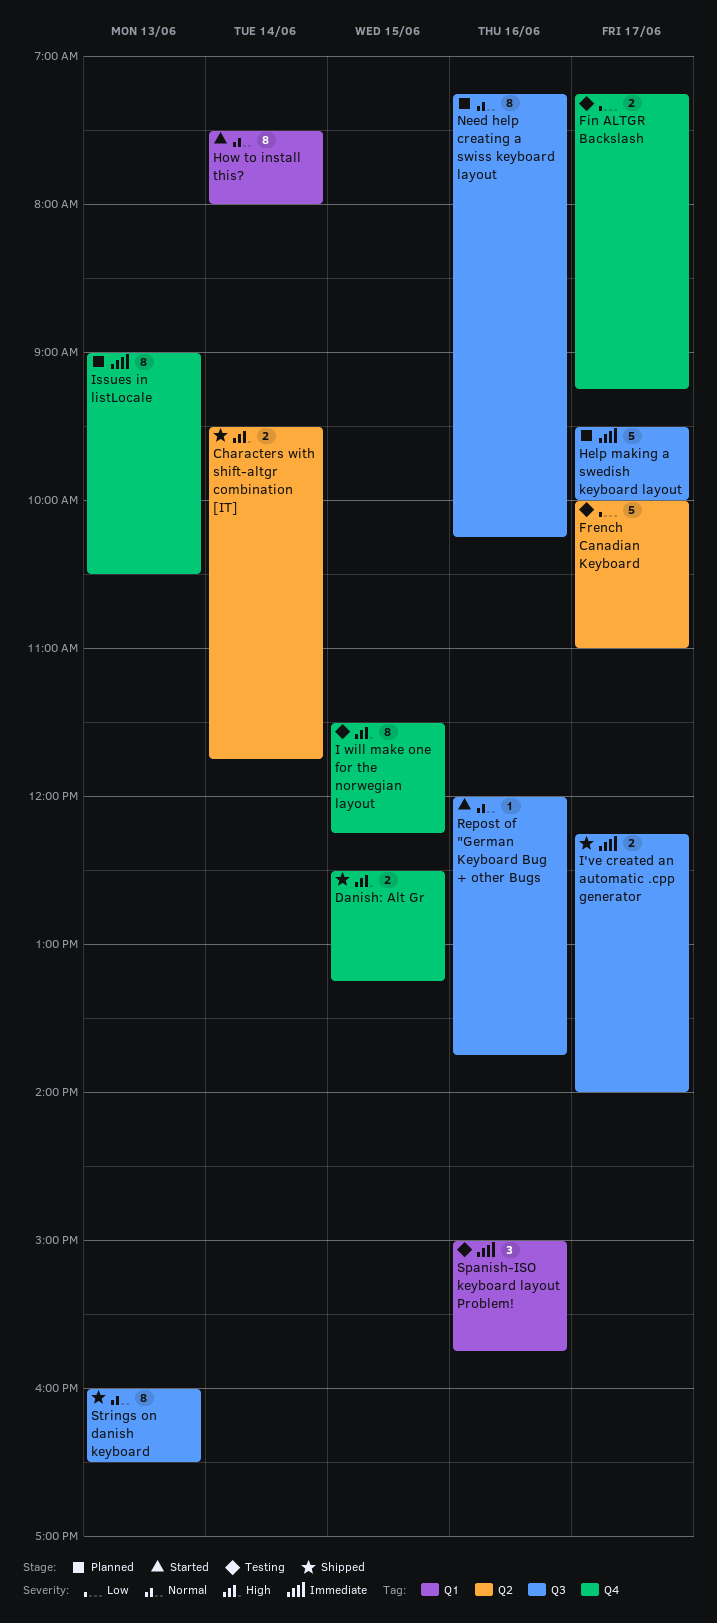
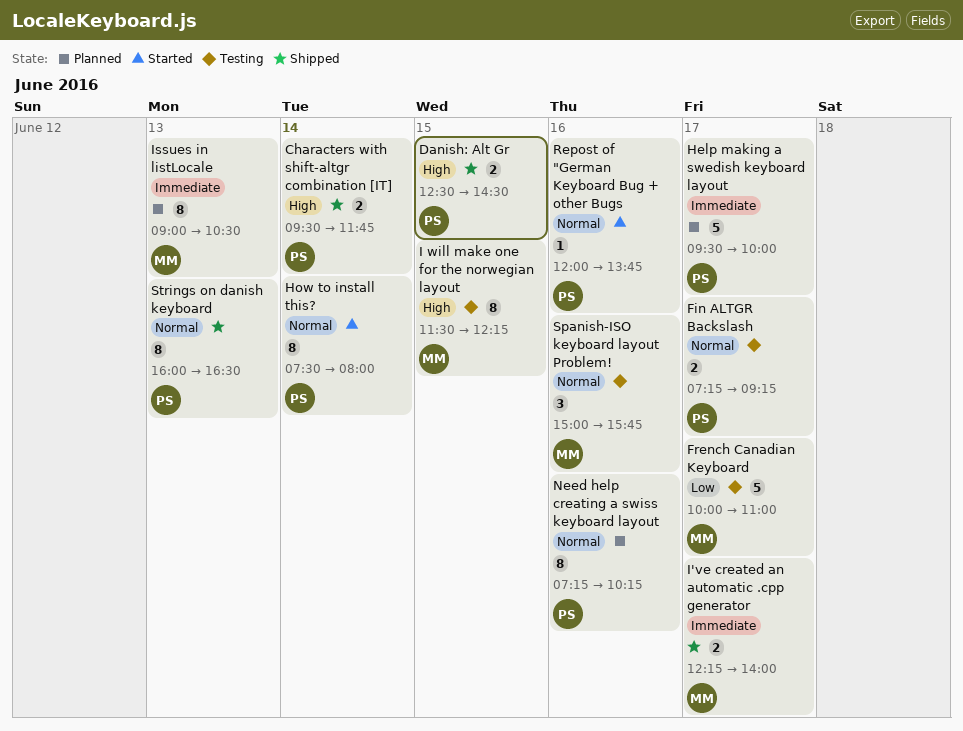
Danish: Alt Gr, ends: 13:15 -> 14:30
Fin ALTGR Backslash, priority: Low -> Normal
Spanish-ISO keyboard layout Problem!, priority: Immediate -> Normal

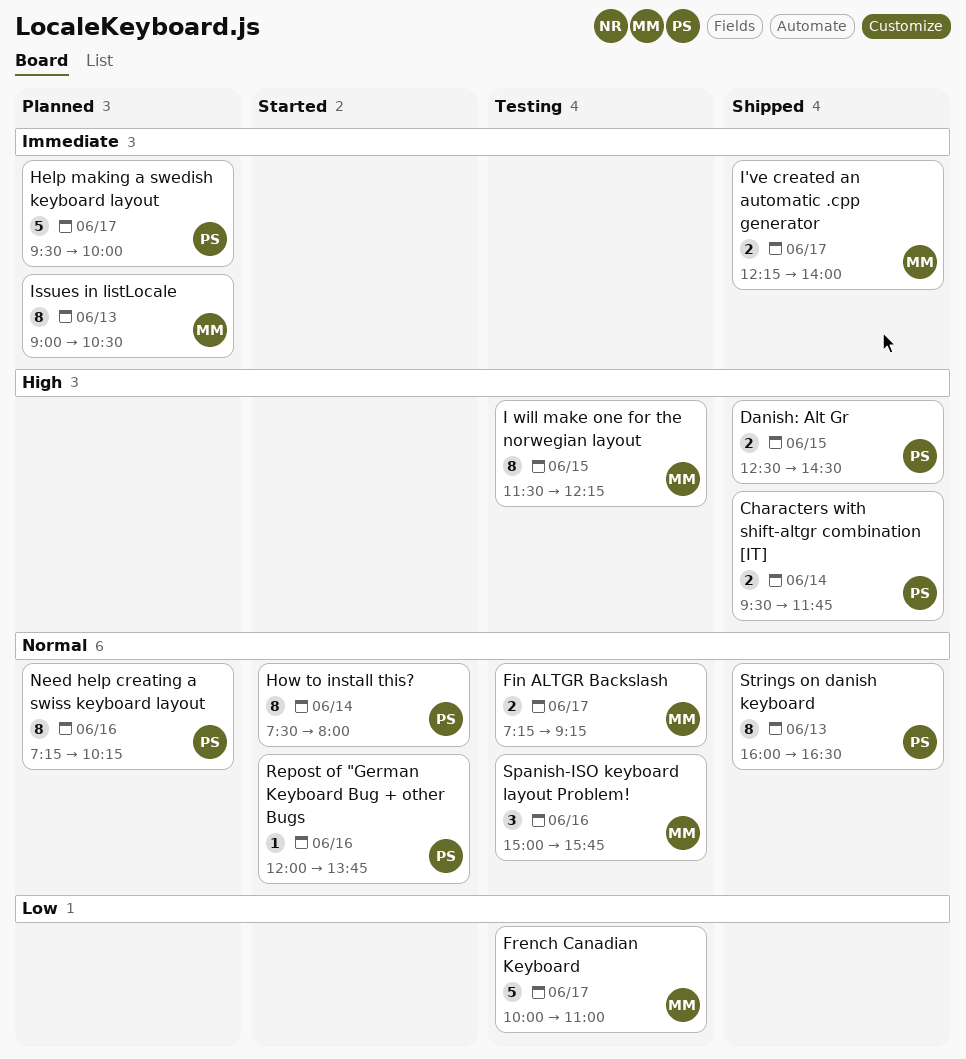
Fin ALTGR Backslash, owner: PS -> MM

